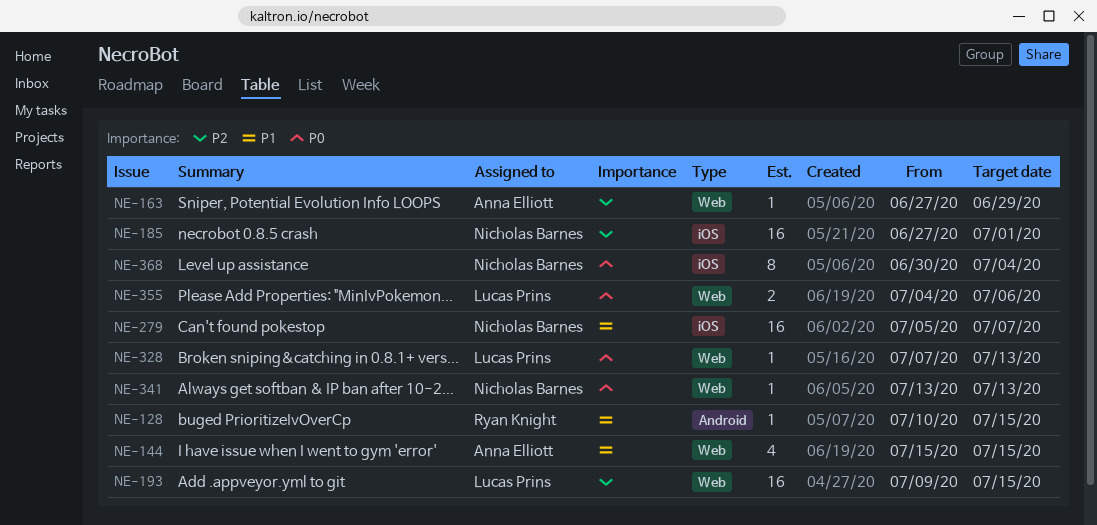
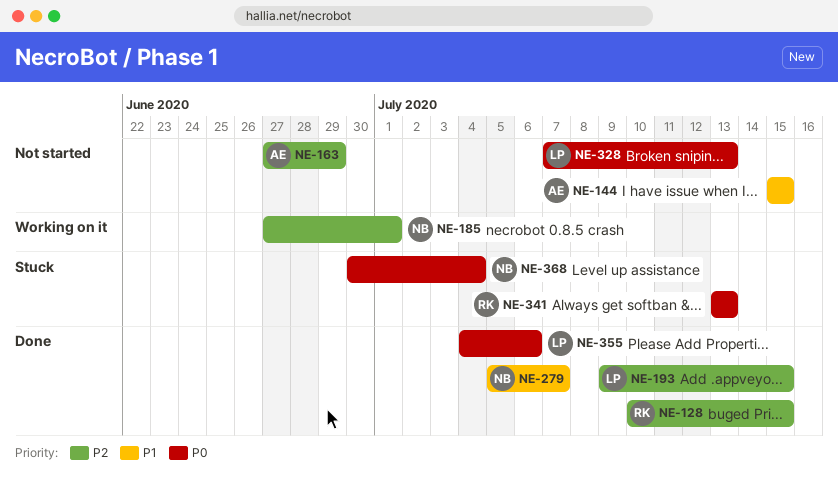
NE-128, priority: P1 -> P2
NE-341, owner: Nicholas Barnes -> Ryan Knight

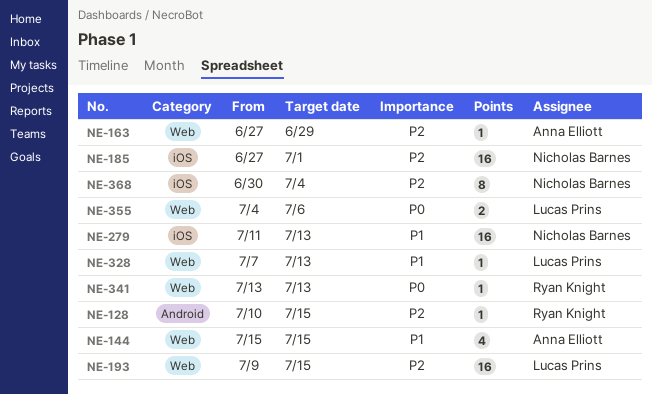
NE-279, start: Jul 5 -> Jul 11
NE-279, due: Jul 7 -> Jul 13
NE-328, priority: P0 -> P1
NE-368, priority: P0 -> P2

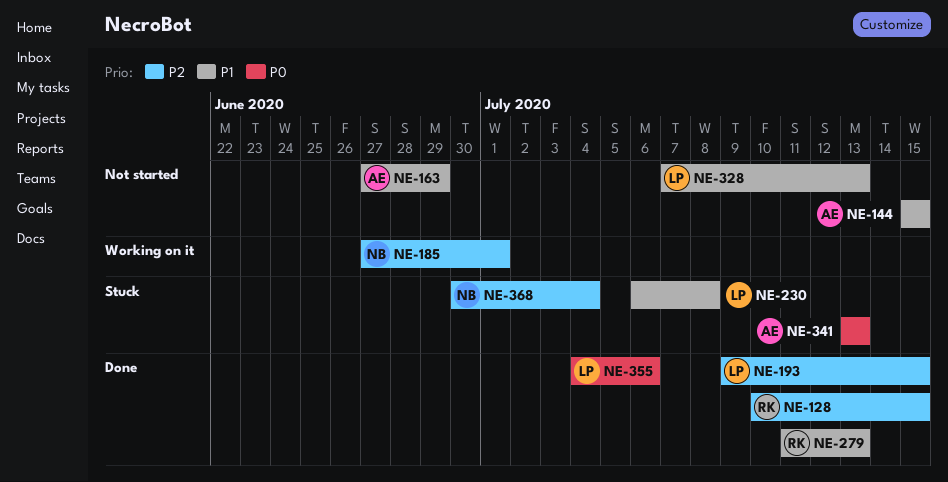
NE-163, priority: P2 -> P1
NE-230: none -> present
NE-279, owner: Nicholas Barnes -> Ryan Knight
NE-341, owner: Ryan Knight -> Anna Elliott

